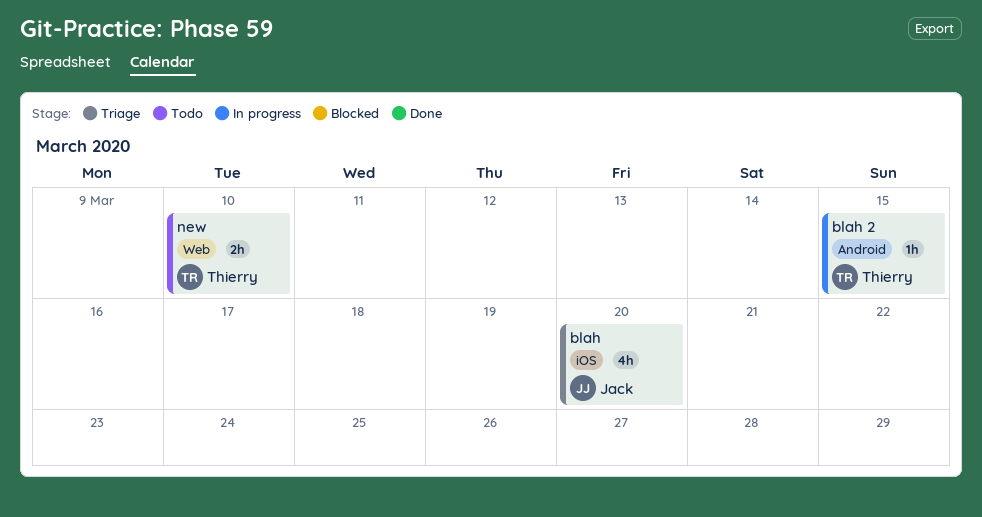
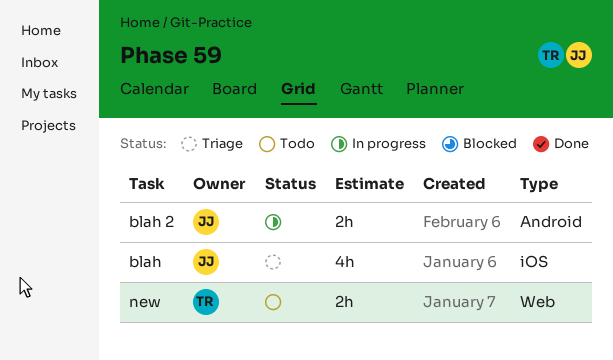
blah 2, owner: Thierry -> Jack
blah 2, estimate: 1h -> 2h

